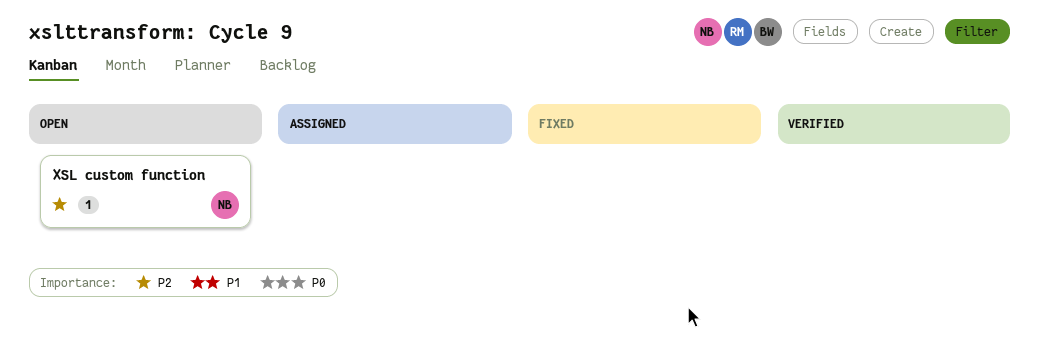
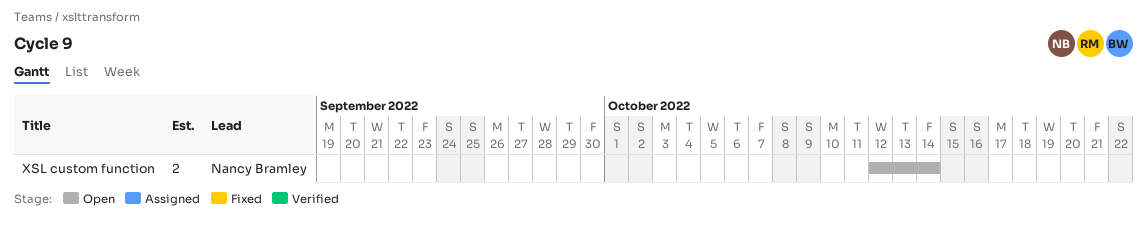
XSL custom function, estimate: 1 -> 2

